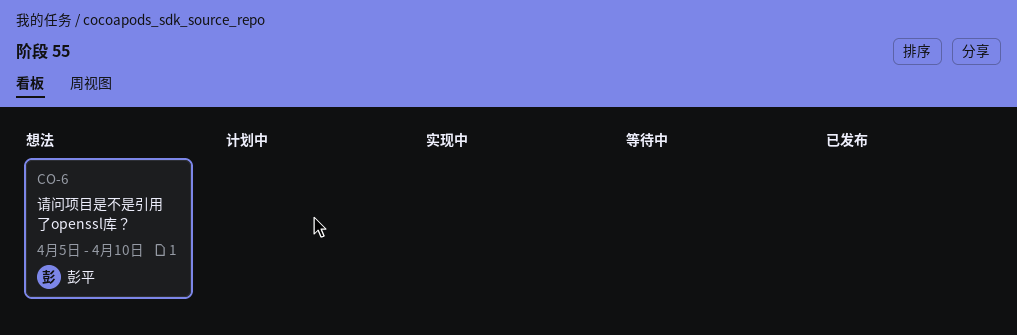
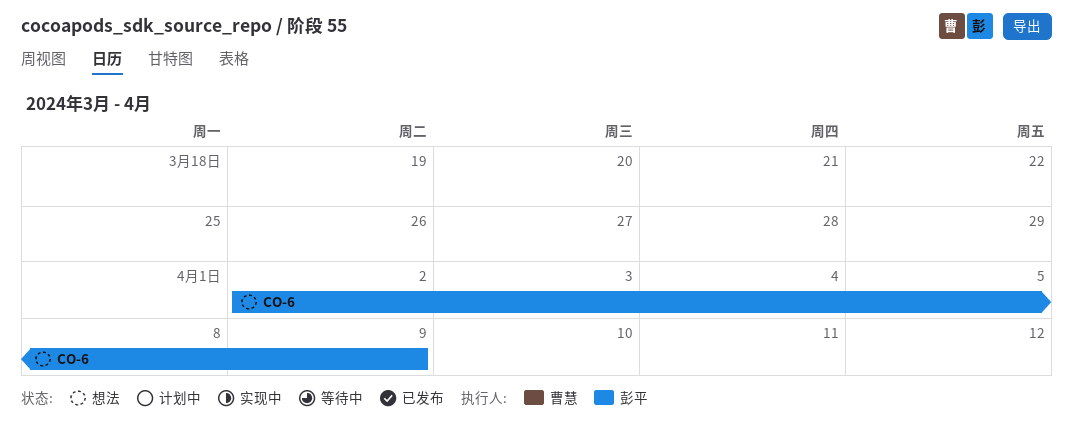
CO-6, start: Apr 5 -> Apr 2
CO-6, due: Apr 10 -> Apr 9

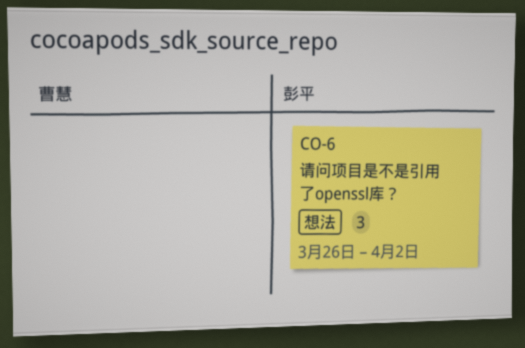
CO-6, start: Apr 2 -> Mar 26
CO-6, due: Apr 9 -> Apr 2

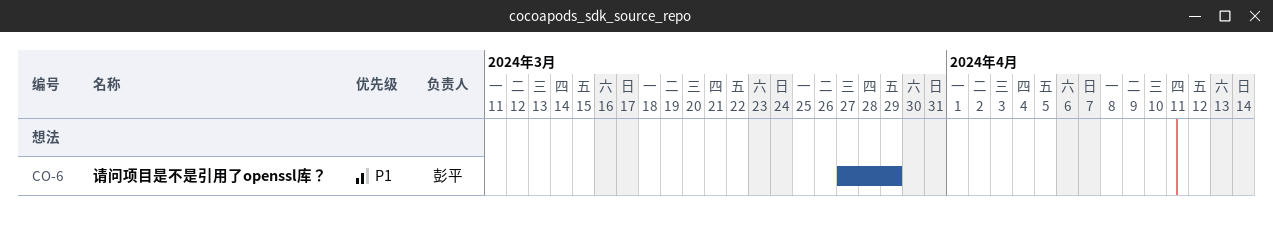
CO-6, start: Mar 26 -> Mar 27
CO-6, due: Apr 2 -> Mar 29

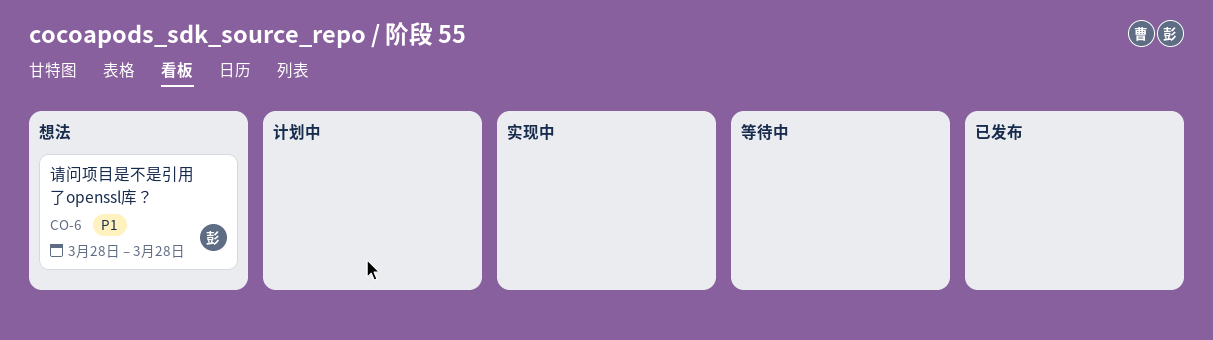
CO-6, start: Mar 27 -> Mar 28
CO-6, due: Mar 29 -> Mar 28

